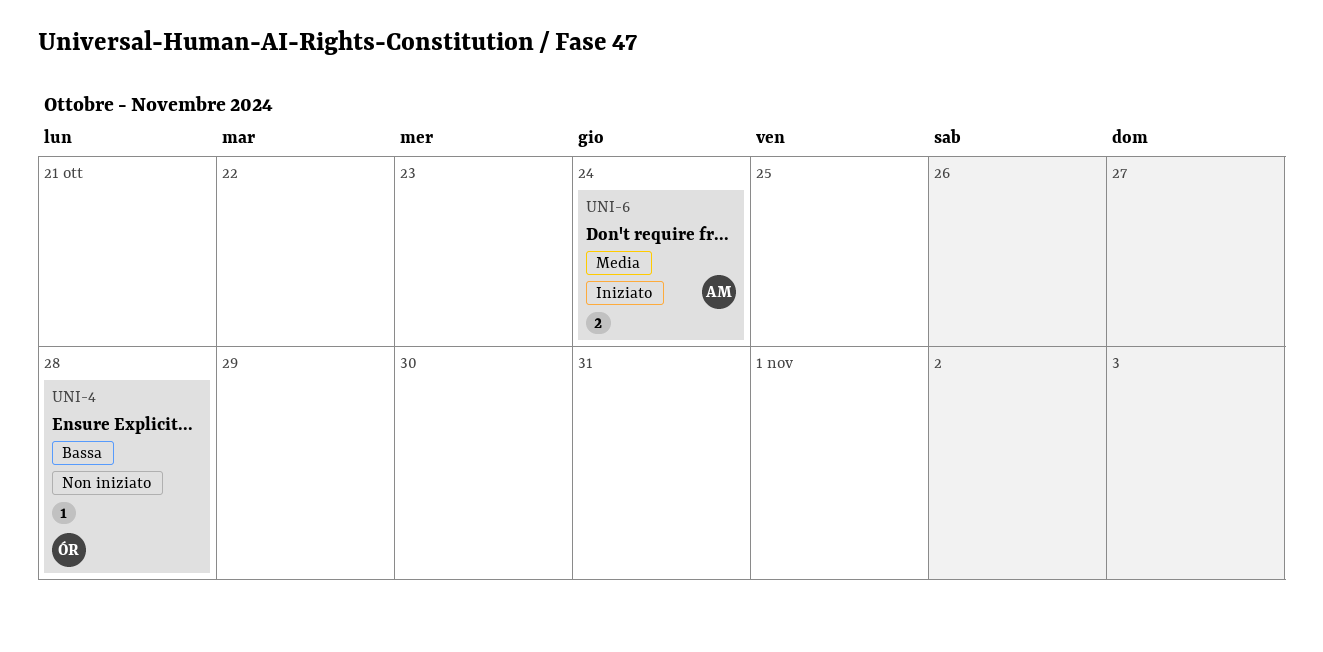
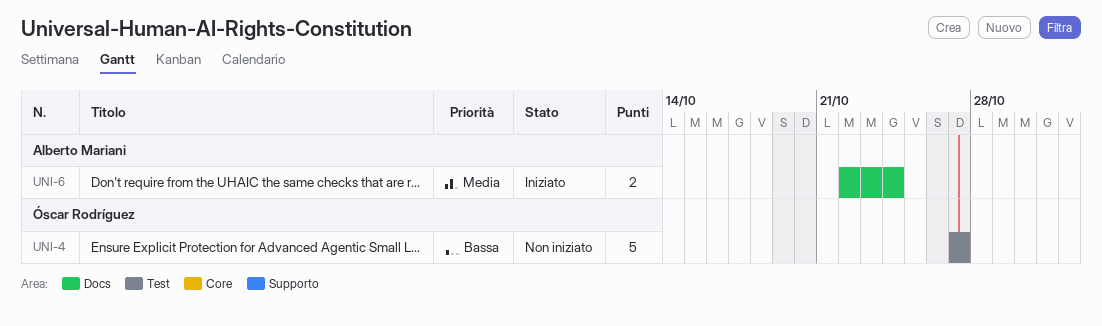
UNI-4, estimate: 1 -> 5
UNI-4, due: Oct 28 -> Oct 27

